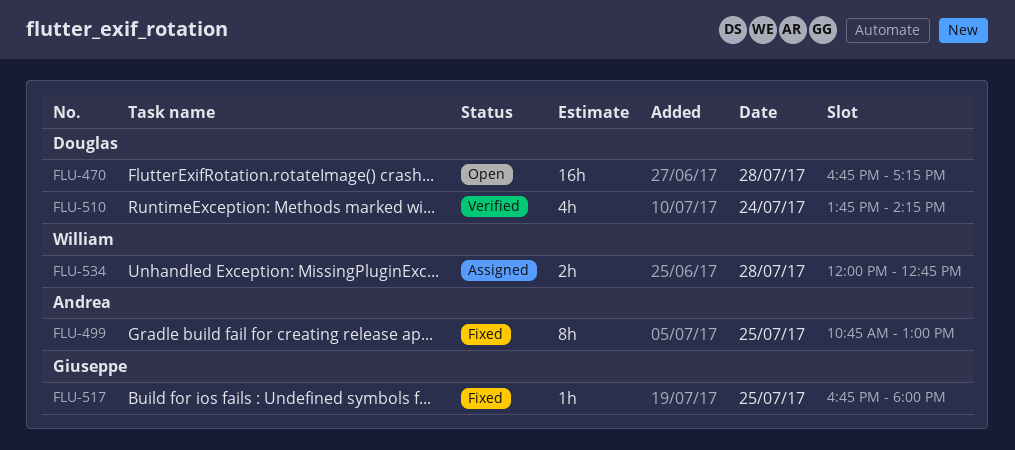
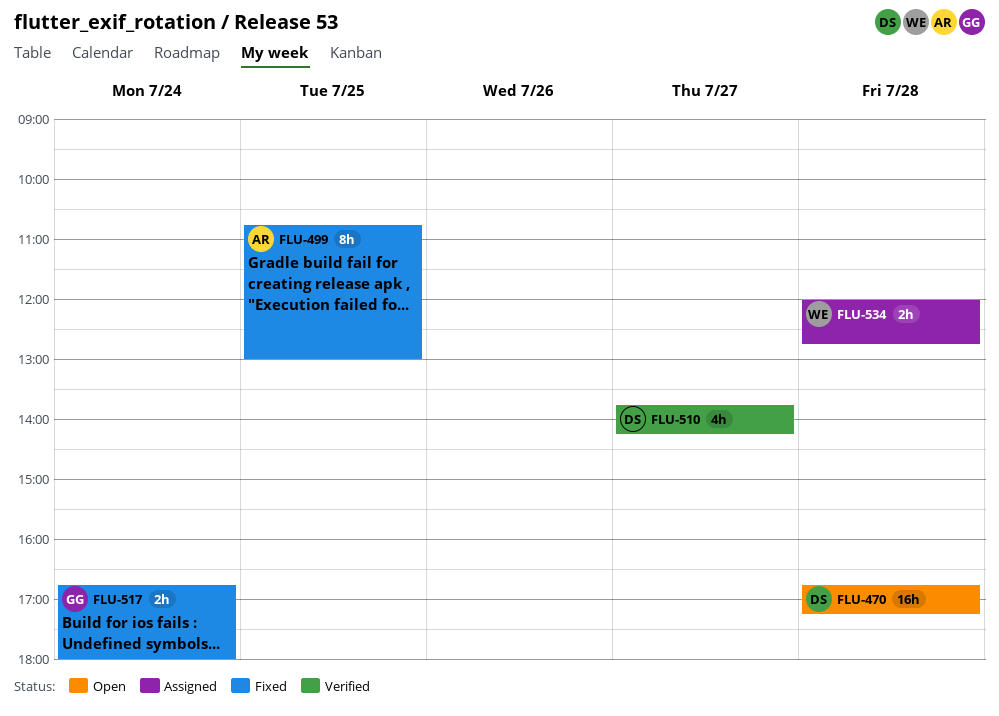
FLU-510, day: Jul 24 -> Jul 27
FLU-517, estimate: 1h -> 2h
FLU-517, day: Jul 25 -> Jul 24

